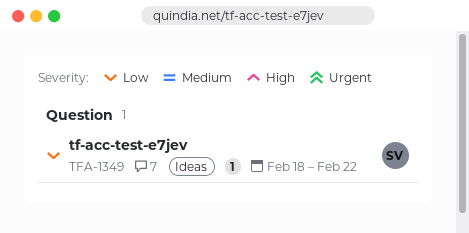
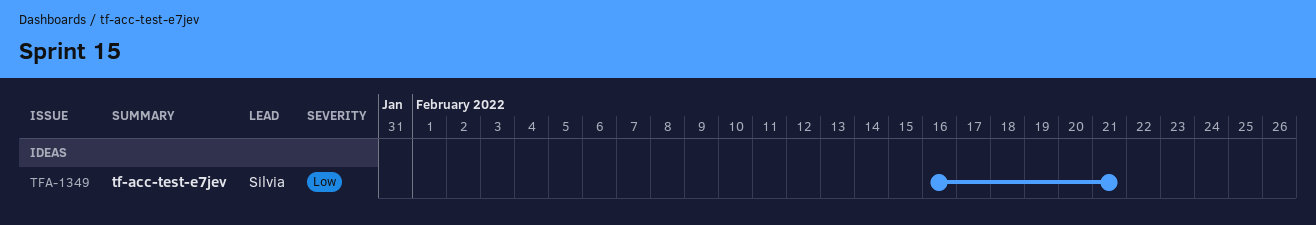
TFA-1349, start: Feb 18 -> Feb 16
TFA-1349, due: Feb 22 -> Feb 21

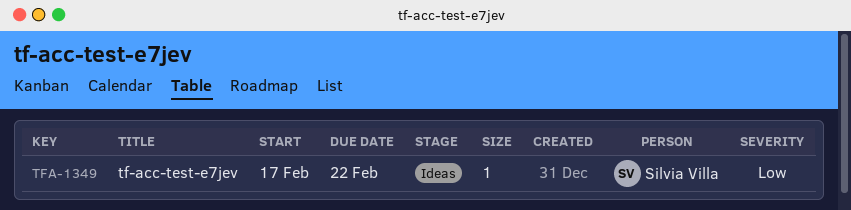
TFA-1349, start: Feb 16 -> Feb 17
TFA-1349, due: Feb 21 -> Feb 22

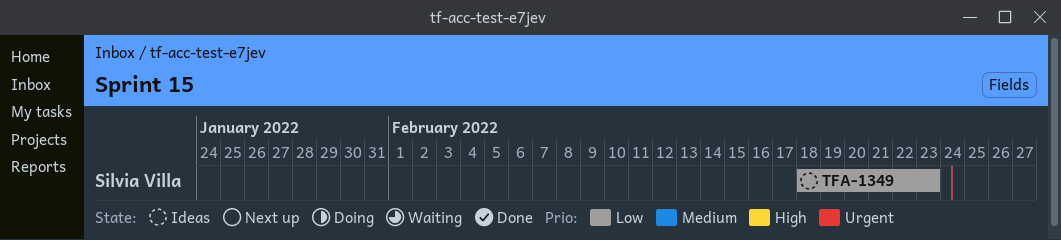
TFA-1349, start: Feb 17 -> Feb 18
TFA-1349, due: Feb 22 -> Feb 23

